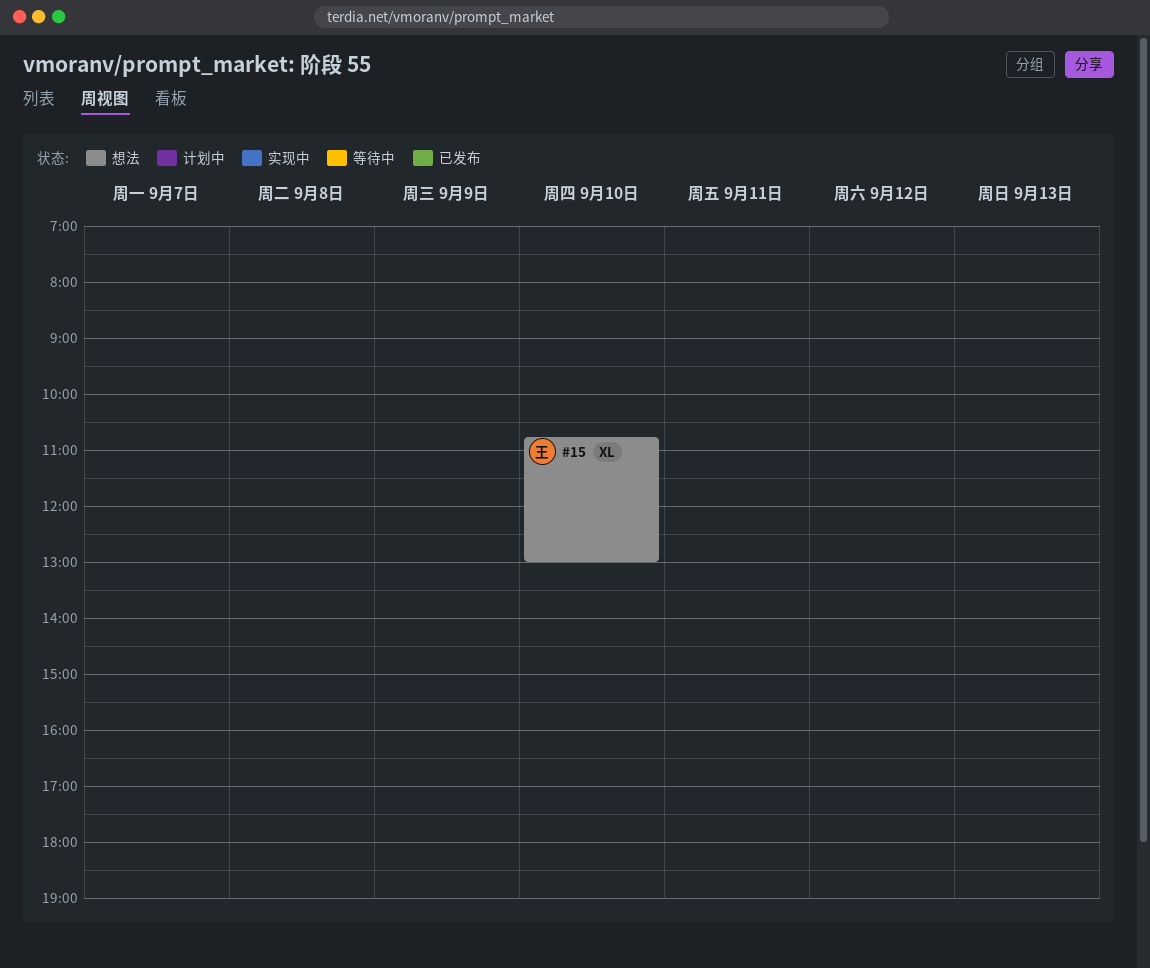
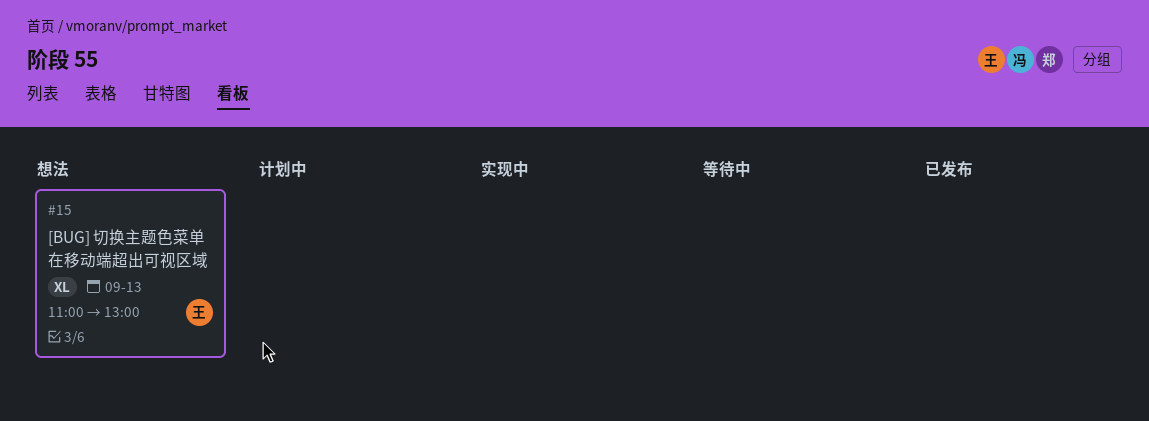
#15, day: Sep 10 -> Sep 13
#15, begins: 10:45 -> 11:00

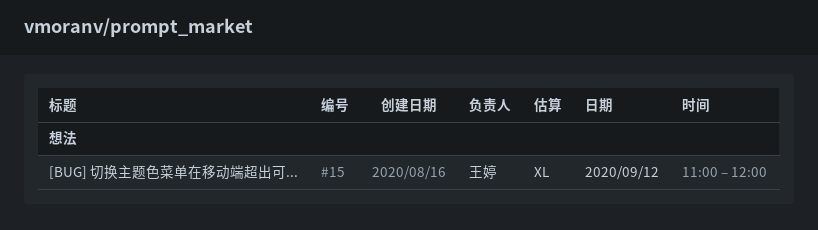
#15, day: Sep 13 -> Sep 12
#15, ends: 13:00 -> 12:00

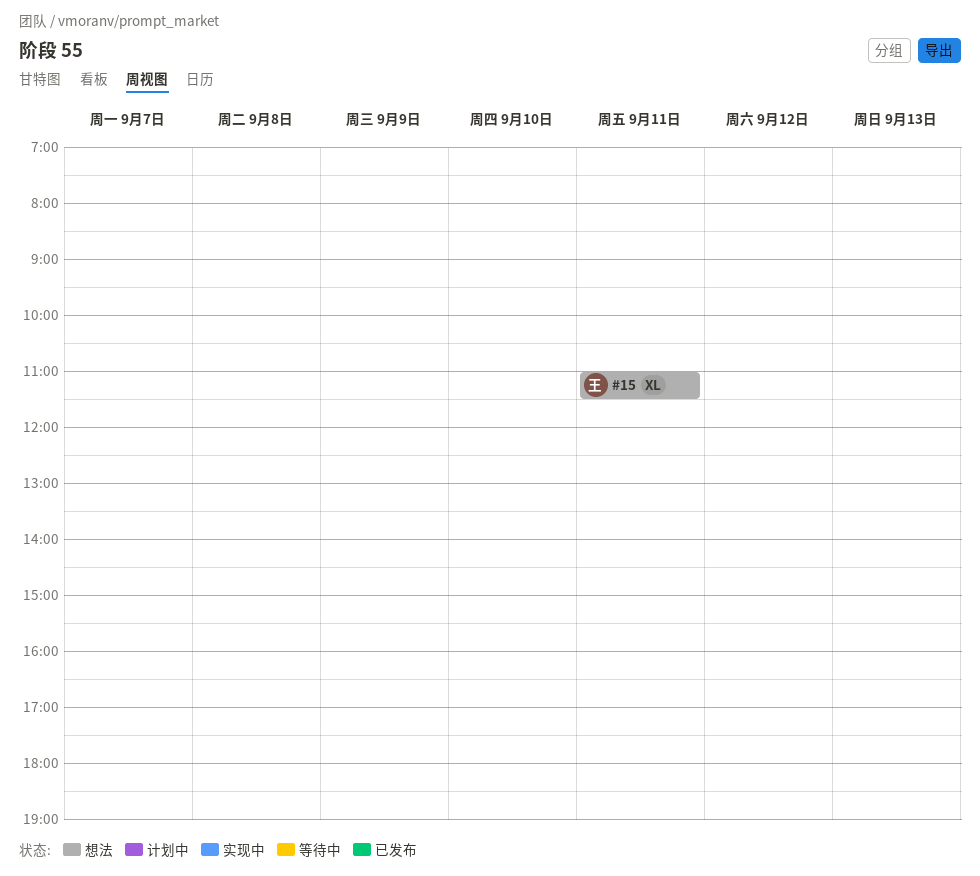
#15, day: Sep 12 -> Sep 11
#15, ends: 12:00 -> 11:30

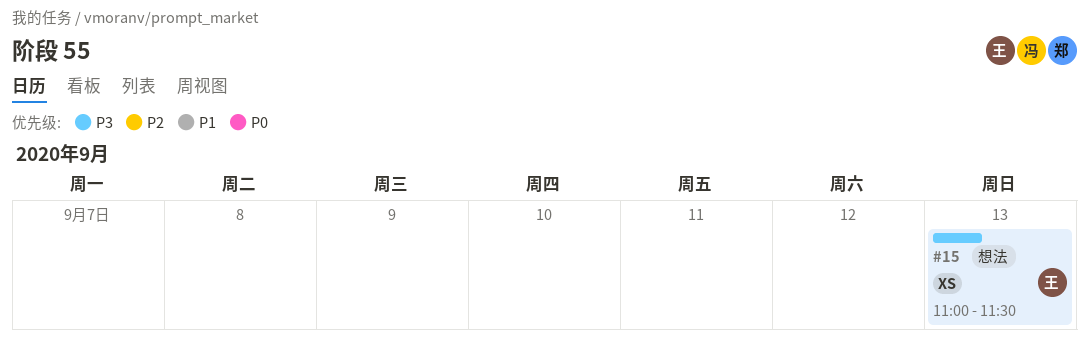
#15, estimate: XL -> XS
#15, day: Sep 11 -> Sep 13

